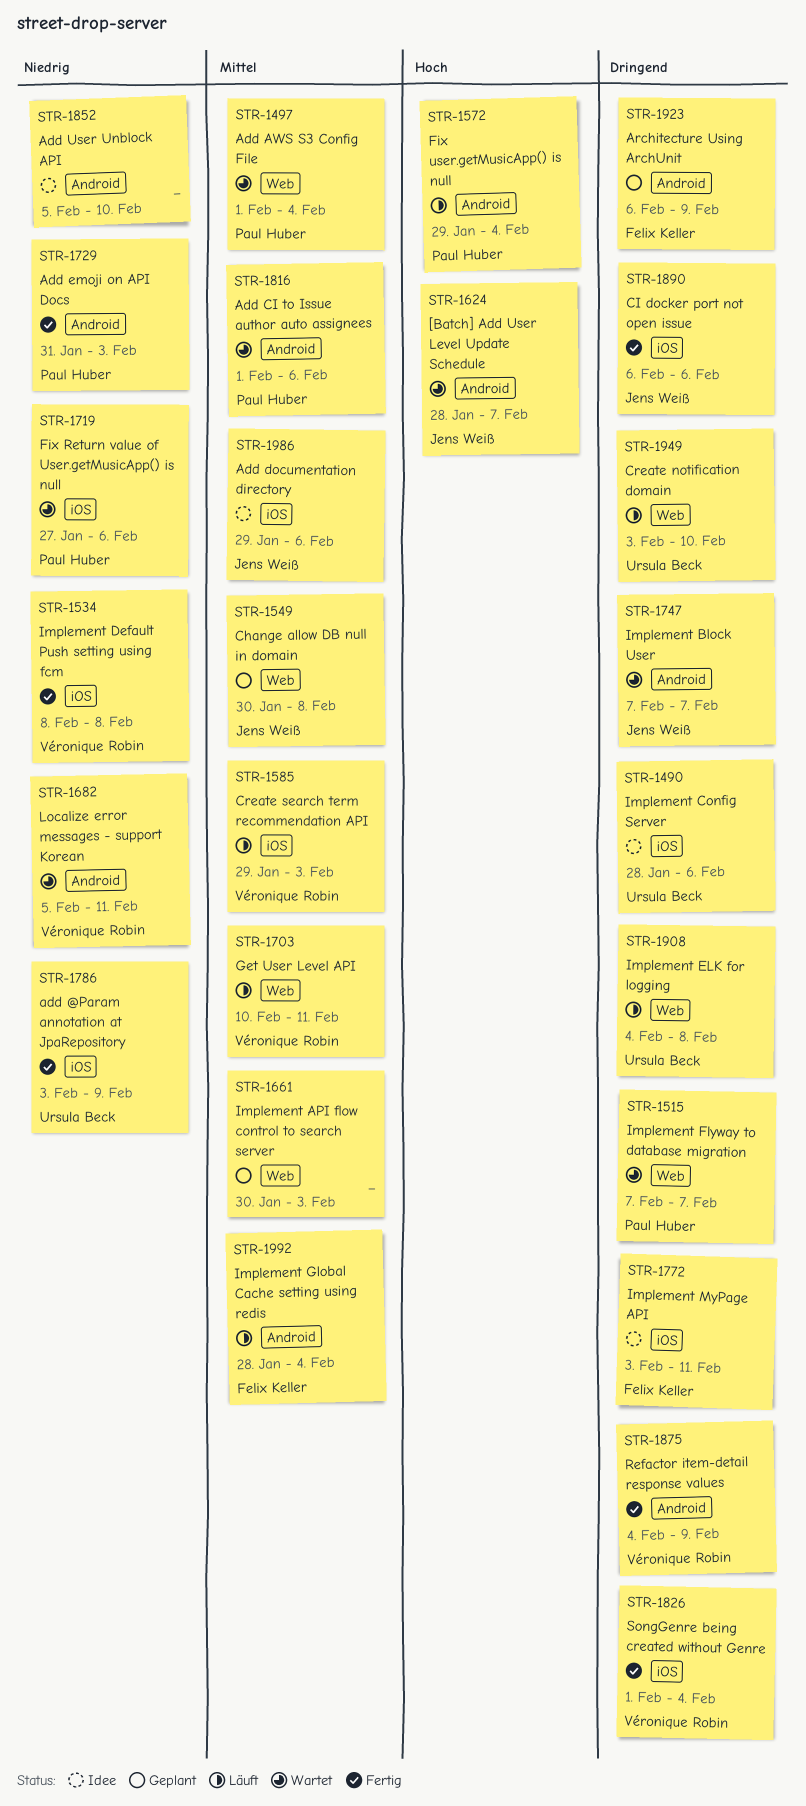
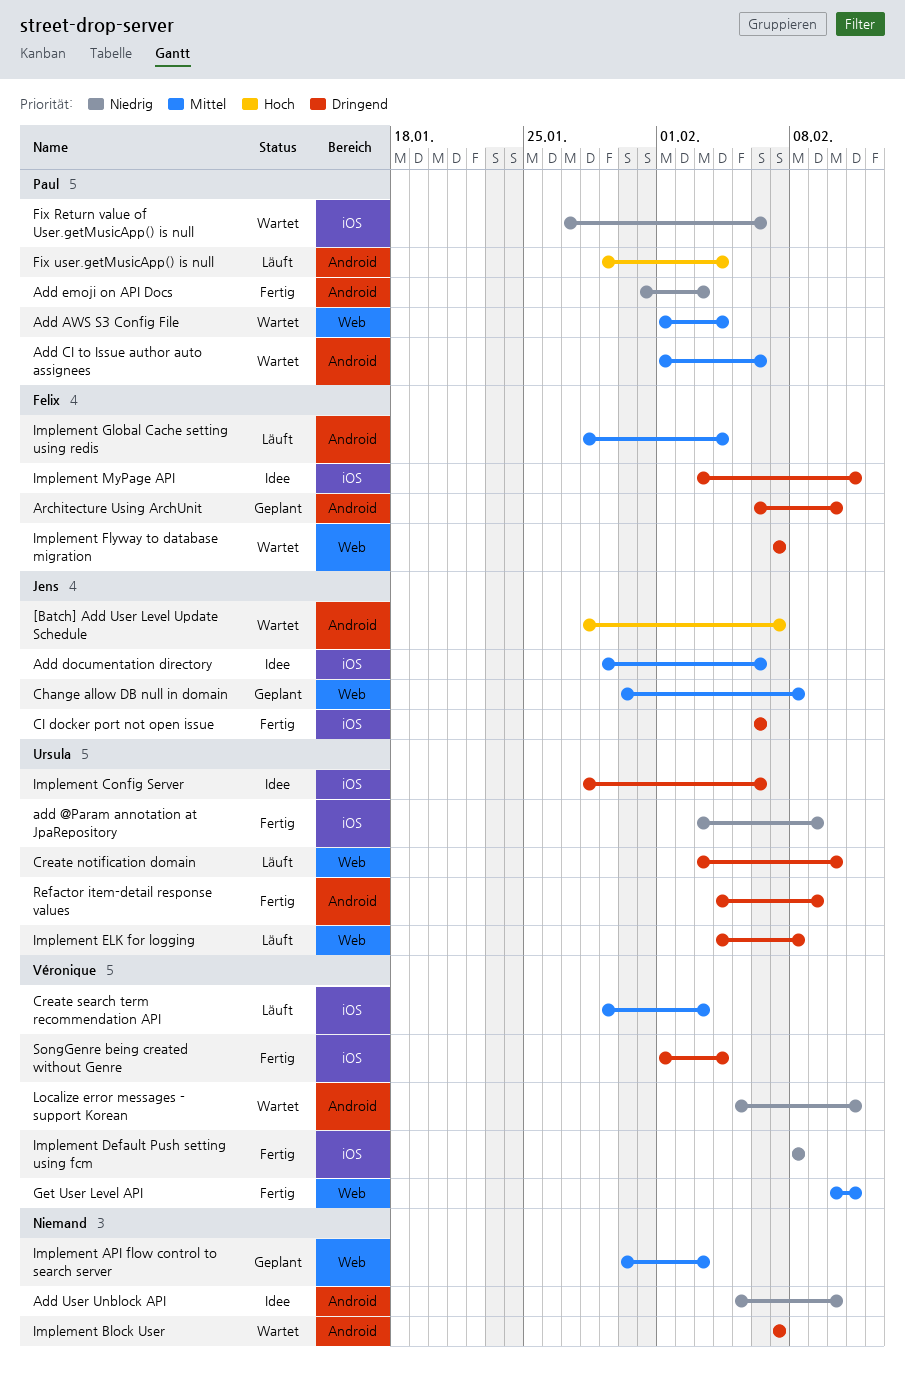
Architecture Using ArchUnit, due: Feb 9 -> Feb 10
Get User Level API, status: Läuft -> Fertig
Implement Block User, owner: Jens Weiß -> none
Implement Flyway to database migration, owner: Paul Huber -> Felix Keller
Refactor item-detail response values, owner: Véronique Robin -> Ursula Beck

